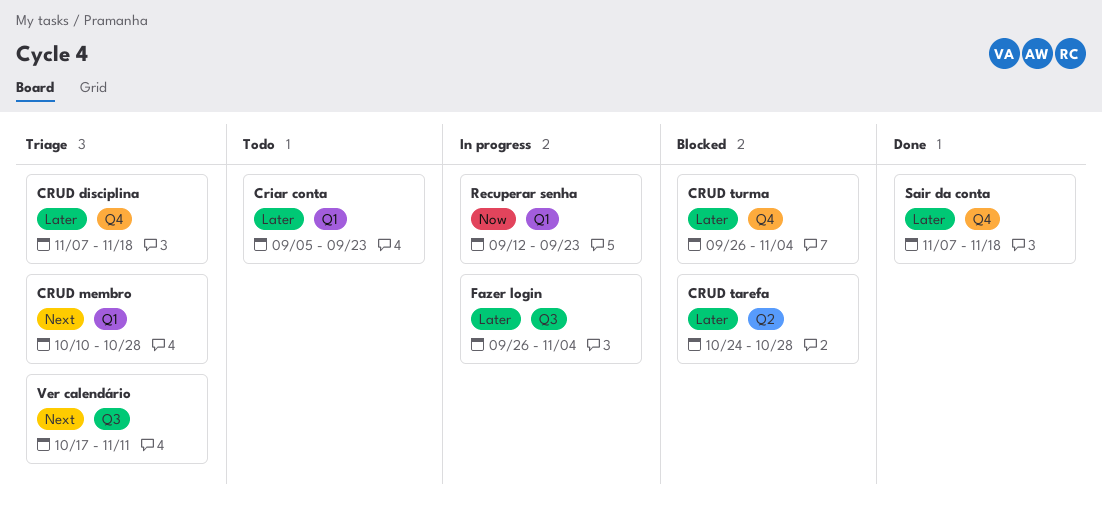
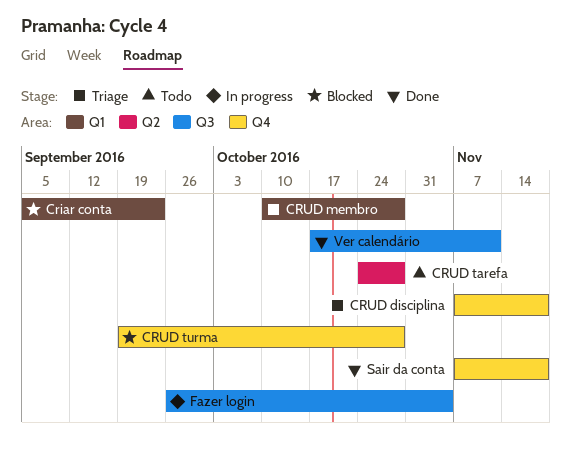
Criar conta, status: Todo -> Blocked
CRUD tarefa, status: Blocked -> Todo
CRUD turma, start: Sep 26 -> Sep 19
CRUD turma, due: Nov 4 -> Oct 28
Recuperar senha: present -> none
Ver calendário, status: Triage -> Done

